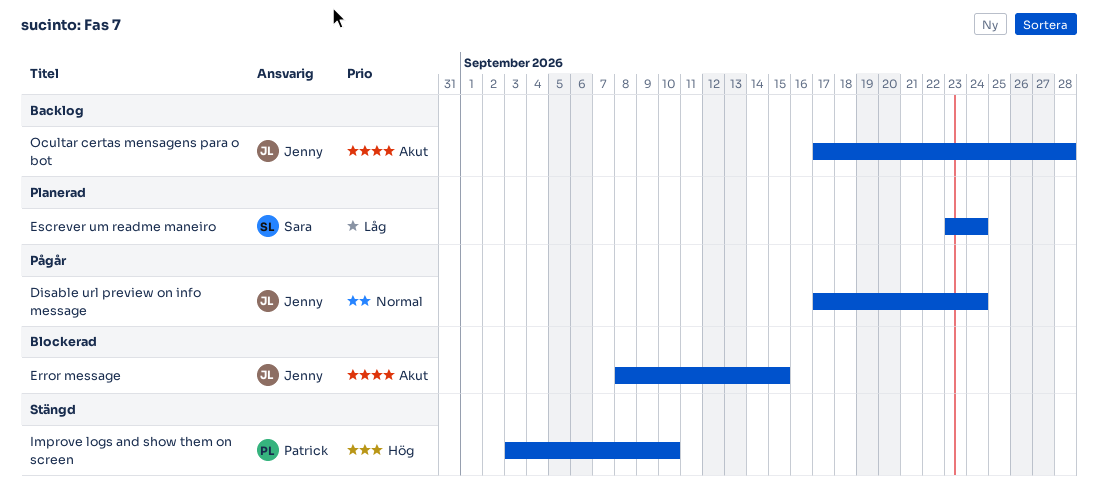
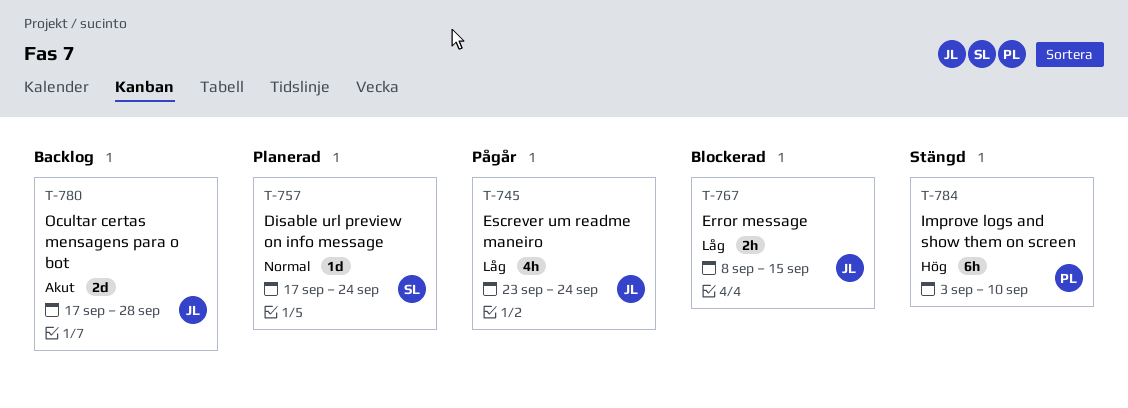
Disable url preview on info message, status: Pågår -> Planerad
Disable url preview on info message, owner: Jenny -> Sara
Error message, priority: Akut -> Låg
Escrever um readme maneiro, status: Planerad -> Pågår
Escrever um readme maneiro, owner: Sara -> Jenny

